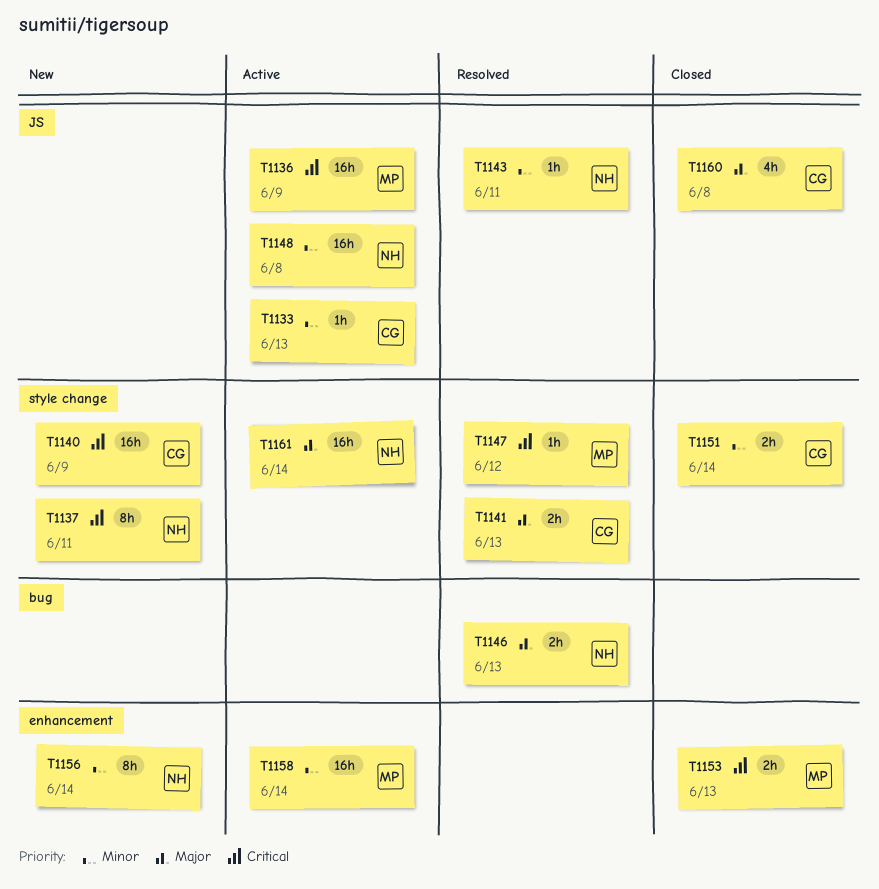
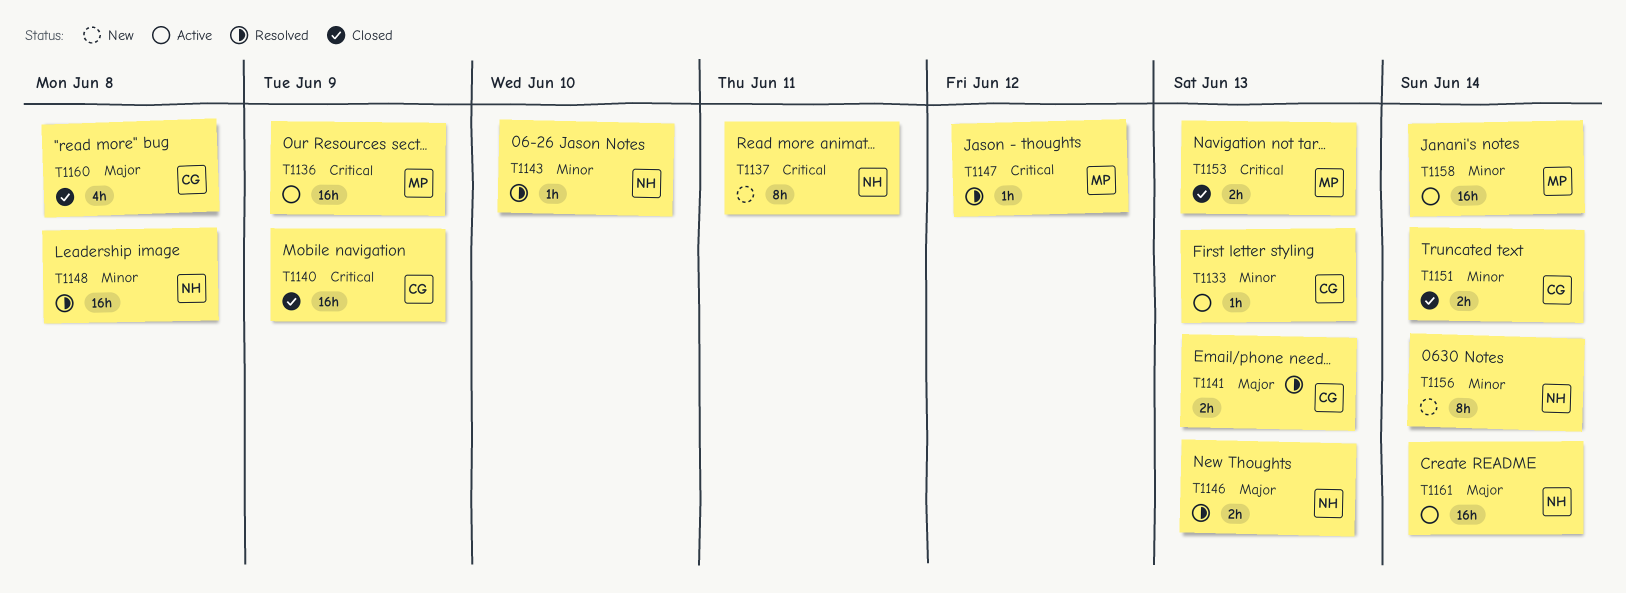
T1140, status: New -> Closed
T1143, due: Jun 11 -> Jun 10
T1148, status: Active -> Resolved

